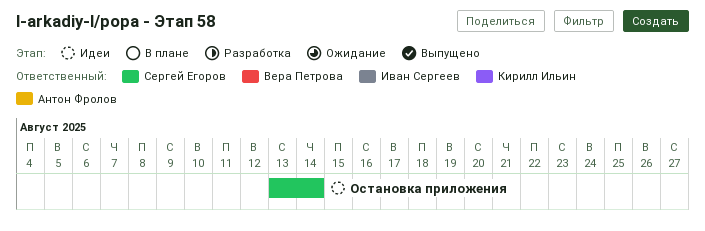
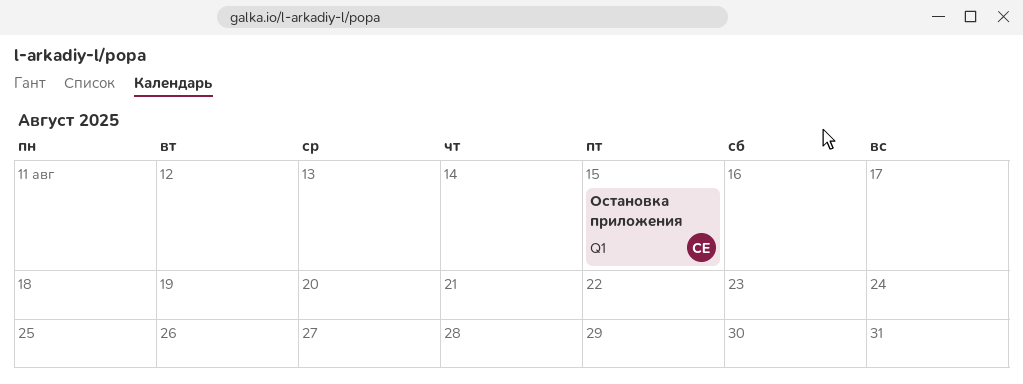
Остановка приложения, due: Aug 14 -> Aug 15

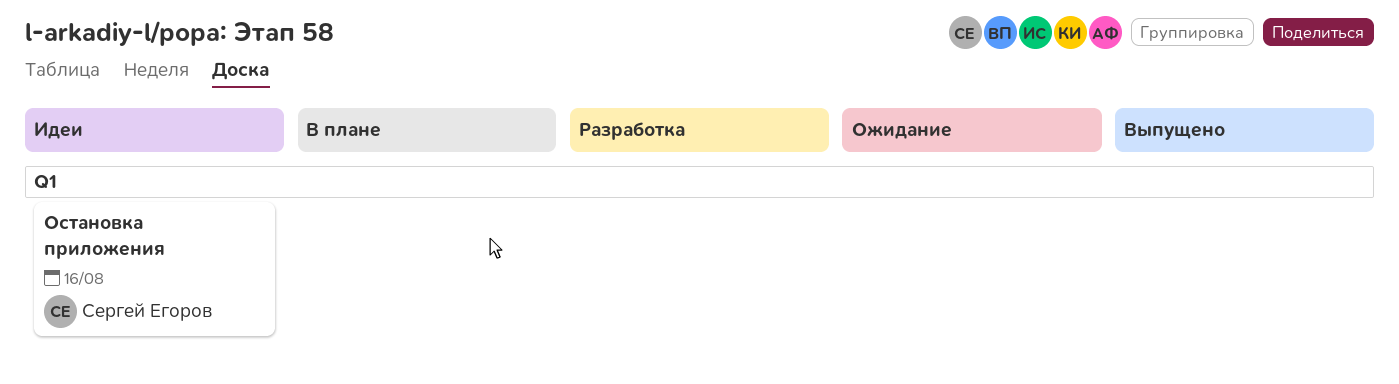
Остановка приложения, due: Aug 15 -> Aug 16

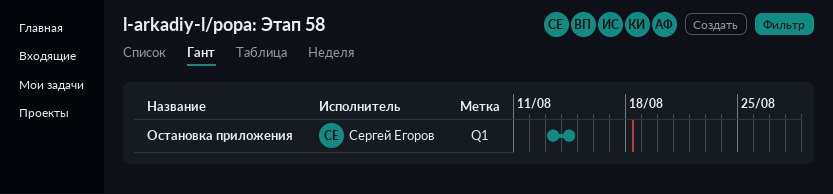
Остановка приложения, due: Aug 16 -> Aug 14

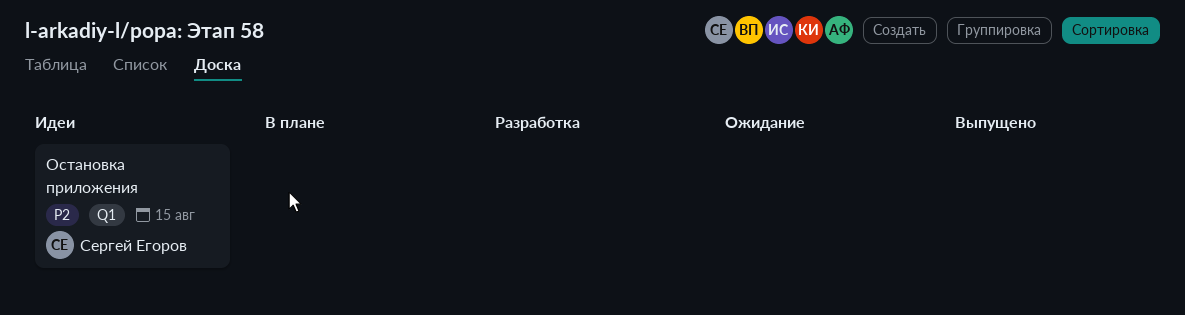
Остановка приложения, due: Aug 14 -> Aug 15

